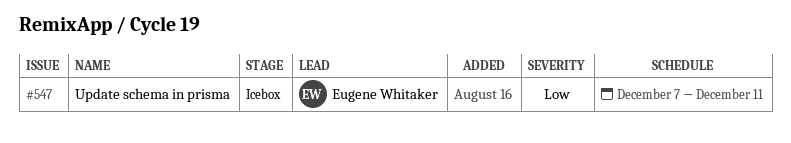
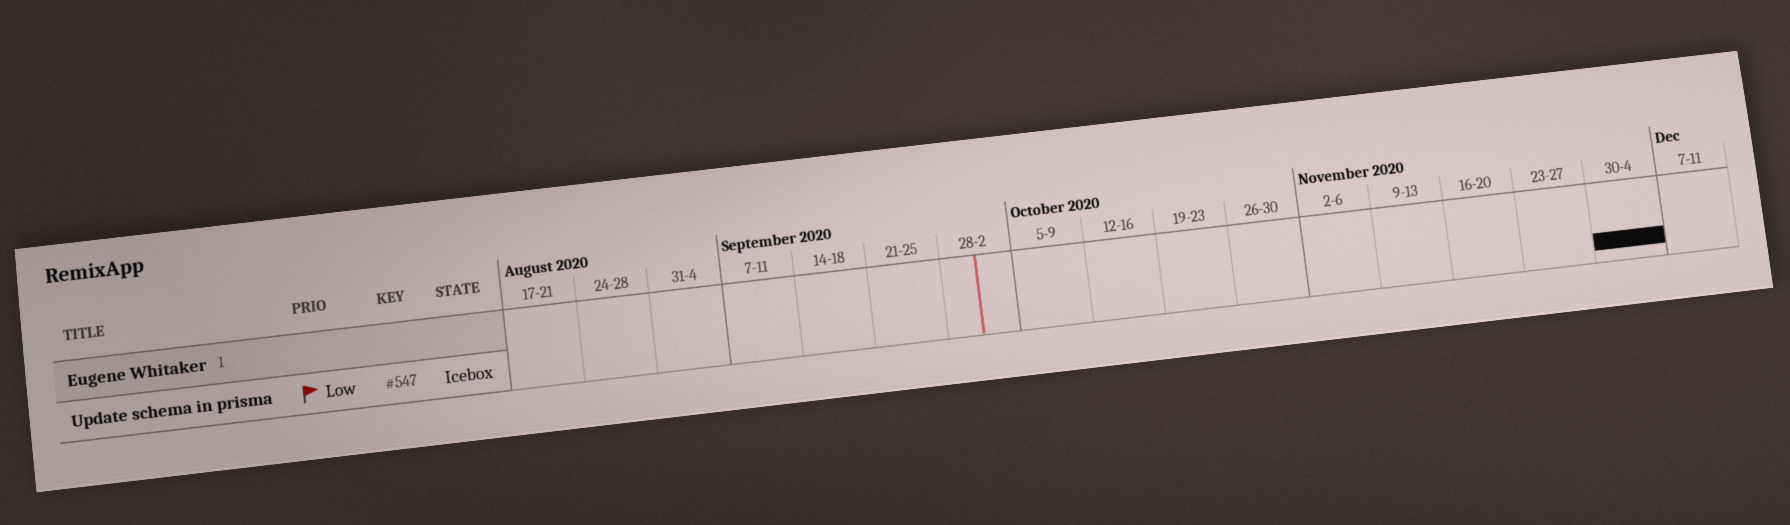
#547, start: Dec 7 -> Nov 30
#547, due: Dec 11 -> Dec 4

